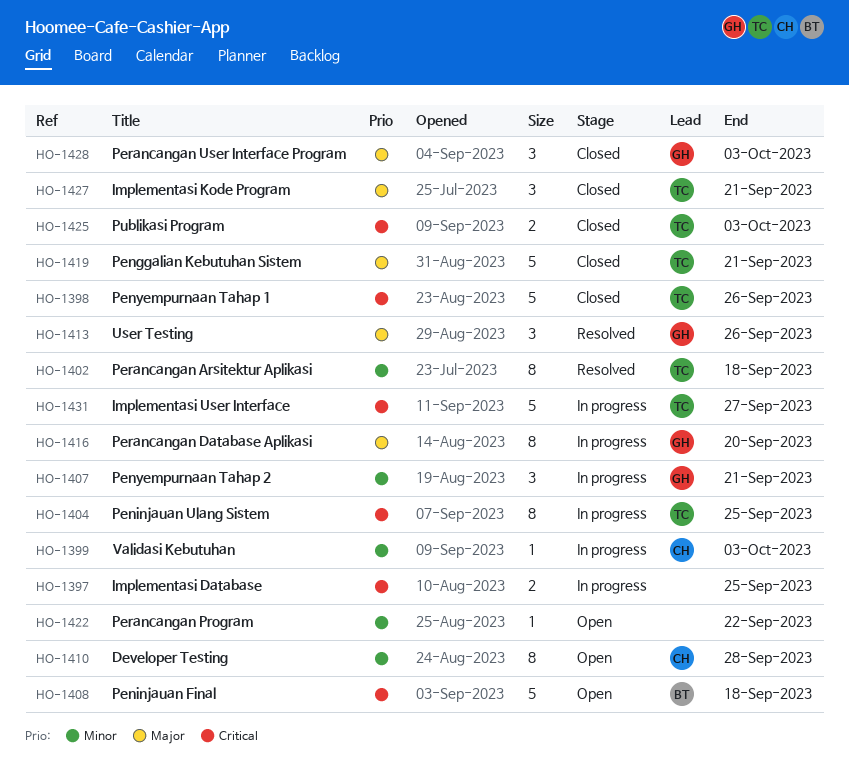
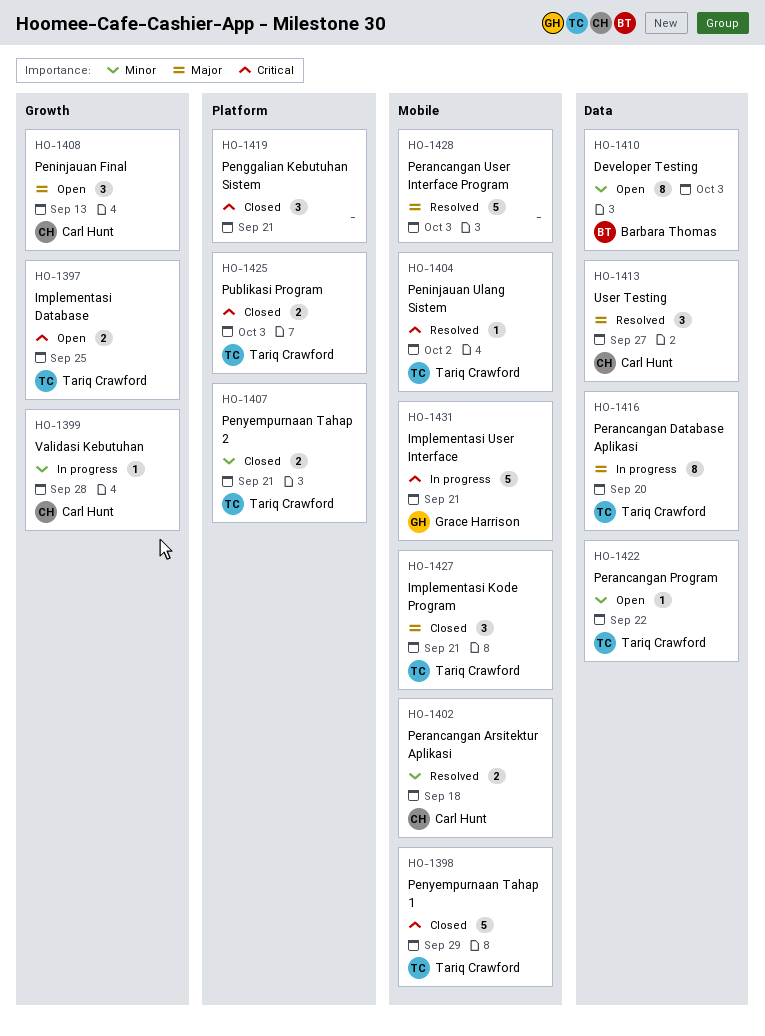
HO-1397, status: In progress -> Open
HO-1397, owner: none -> Tariq Crawford
HO-1398, due: Sep 26 -> Sep 29
HO-1399, due: Oct 3 -> Sep 28
HO-1402, owner: Tariq Crawford -> Carl Hunt
HO-1402, estimate: 8 -> 2
HO-1404, status: In progress -> Resolved
HO-1404, estimate: 8 -> 1
HO-1404, due: Sep 25 -> Oct 2
HO-1407, status: In progress -> Closed
HO-1407, owner: Grace Harrison -> Tariq Crawford
HO-1407, estimate: 3 -> 2
HO-1408, owner: Barbara Thomas -> Carl Hunt
HO-1408, priority: Critical -> Major
HO-1408, estimate: 5 -> 3
HO-1408, due: Sep 18 -> Sep 13
HO-1410, owner: Carl Hunt -> Barbara Thomas
HO-1410, due: Sep 28 -> Oct 3
HO-1413, owner: Grace Harrison -> Carl Hunt
HO-1413, due: Sep 26 -> Sep 27
HO-1416, owner: Grace Harrison -> Tariq Crawford
HO-1419, owner: Tariq Crawford -> none
HO-1419, priority: Major -> Critical
HO-1419, estimate: 5 -> 3
HO-1422, owner: none -> Tariq Crawford
HO-1428, status: Closed -> Resolved
HO-1428, owner: Grace Harrison -> none
HO-1428, estimate: 3 -> 5
HO-1431, owner: Tariq Crawford -> Grace Harrison
HO-1431, due: Sep 27 -> Sep 21

